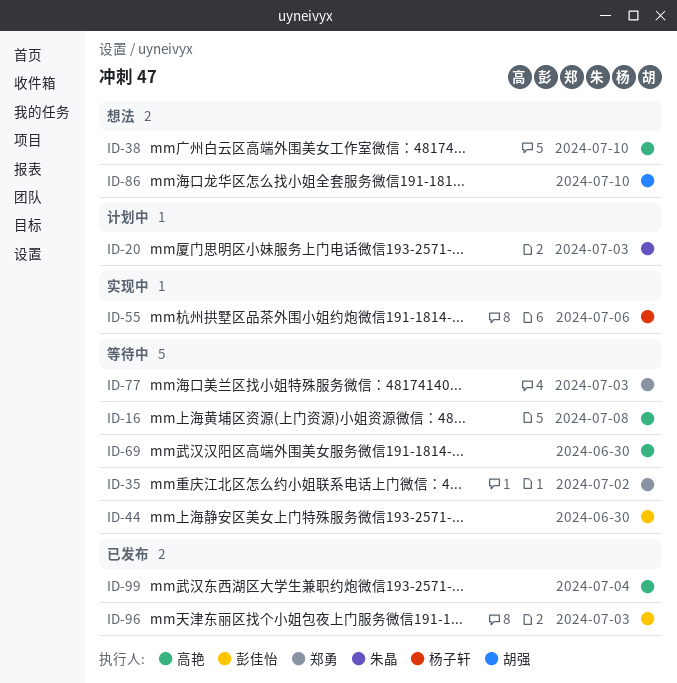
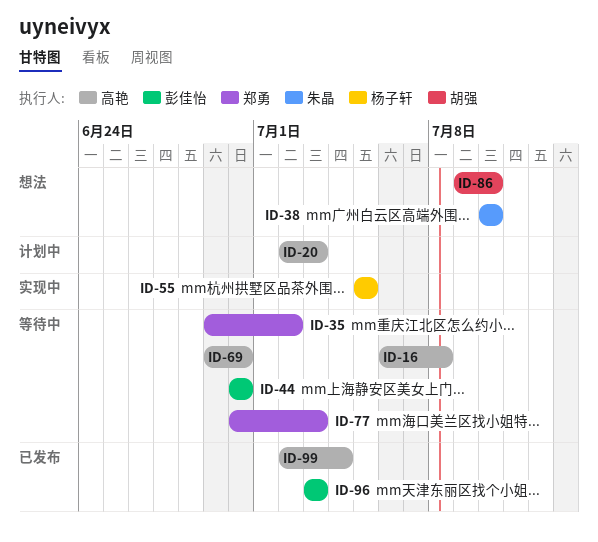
ID-20, owner: 朱晶 -> 高艳
ID-38, owner: 高艳 -> 朱晶
ID-55, due: Jul 6 -> Jul 5

